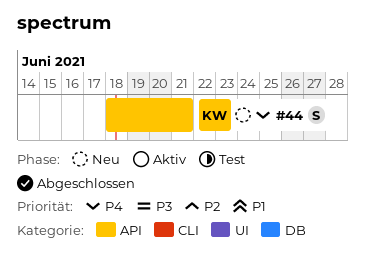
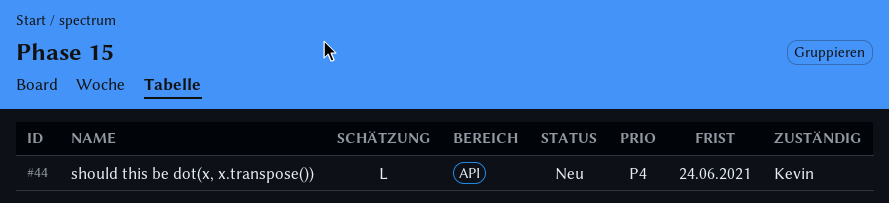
#44, estimate: S -> L
#44, due: Jun 21 -> Jun 24

